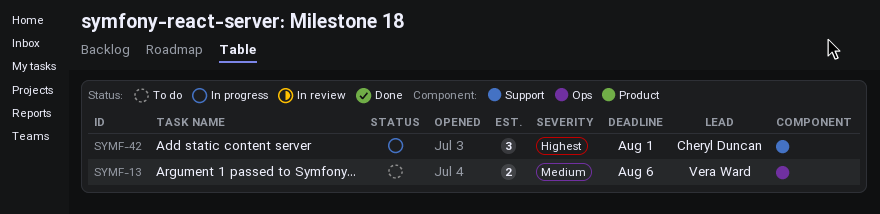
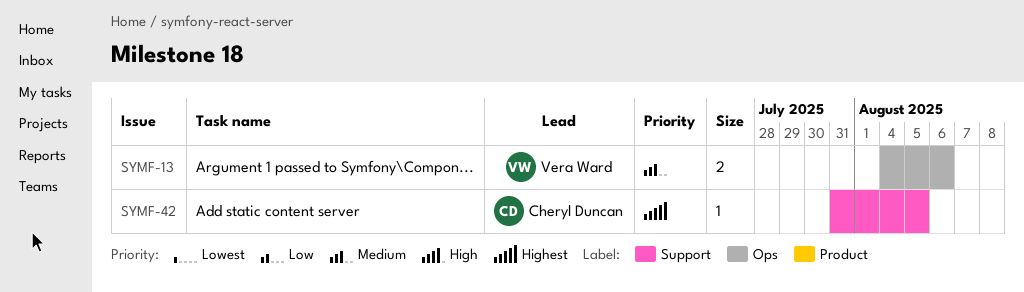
SYMF-42, estimate: 3 -> 1
SYMF-42, due: Aug 1 -> Aug 5

